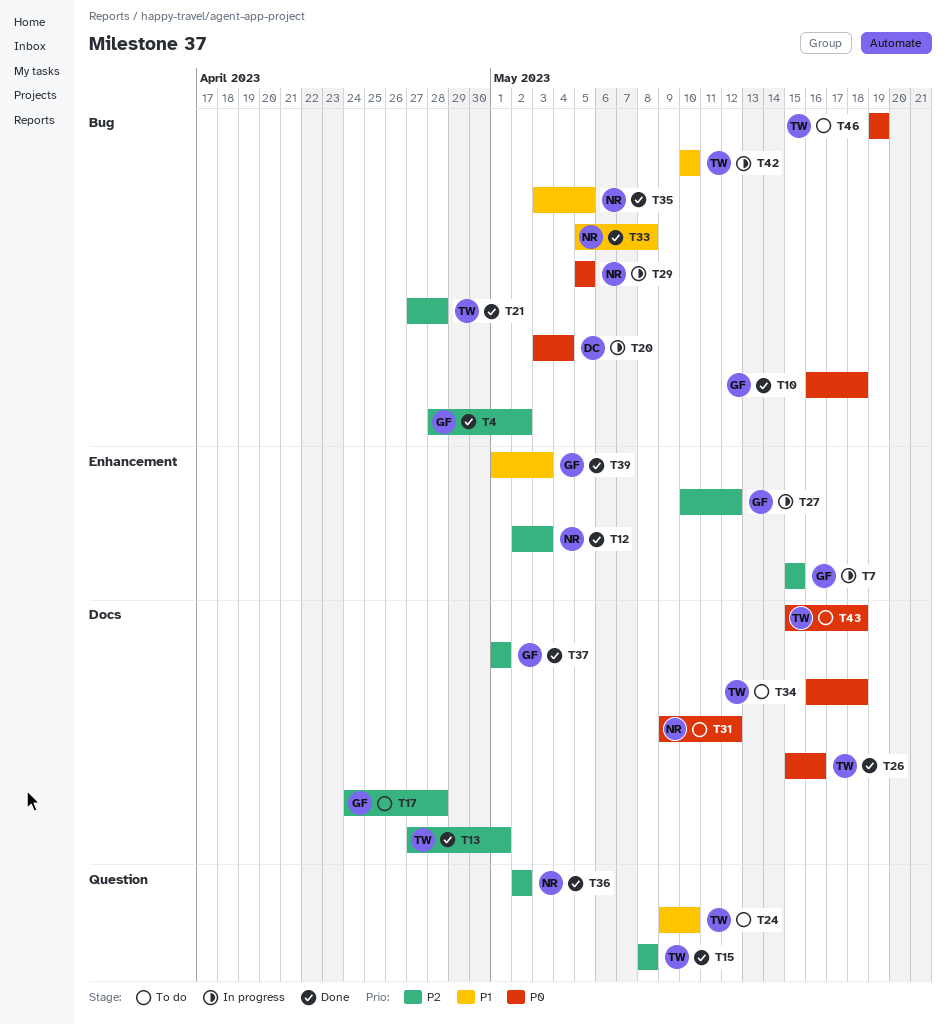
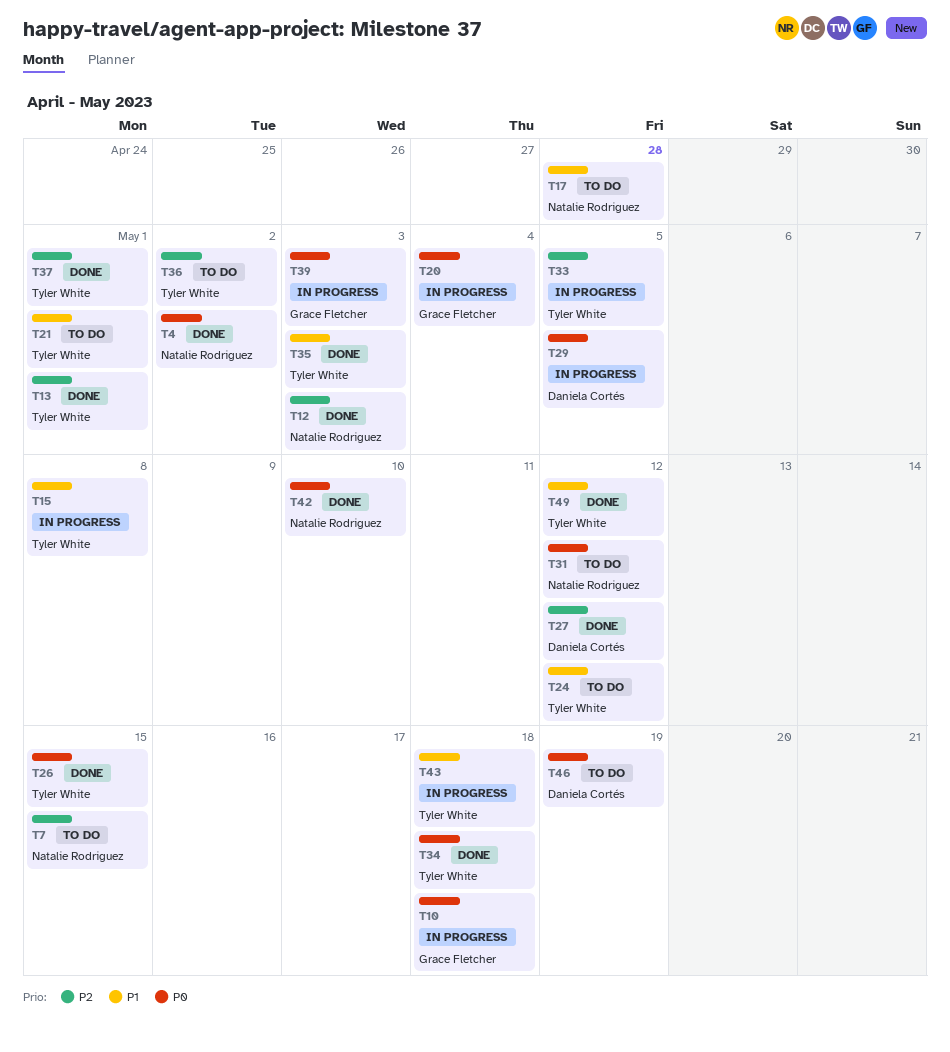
T4, owner: Grace Fletcher -> Natalie Rodriguez
T4, priority: P2 -> P0
T7, status: In progress -> To do
T7, owner: Grace Fletcher -> Natalie Rodriguez
T10, status: Done -> In progress
T15, status: Done -> In progress
T15, priority: P2 -> P1
T17, owner: Grace Fletcher -> Natalie Rodriguez
T17, priority: P2 -> P1
T20, owner: Daniela Cortés -> Grace Fletcher
T21, status: Done -> To do
T21, priority: P2 -> P1
T21, due: Apr 28 -> May 1
T24, due: May 10 -> May 12
T26, due: May 16 -> May 15
T27, status: In progress -> Done
T27, owner: Grace Fletcher -> Daniela Cortés
T29, owner: Natalie Rodriguez -> Daniela Cortés
T33, status: Done -> In progress
T33, owner: Natalie Rodriguez -> Tyler White
T33, priority: P1 -> P2
T33, due: May 8 -> May 5
T34, status: To do -> Done
T35, owner: Natalie Rodriguez -> Tyler White
T35, due: May 5 -> May 3
T36, status: Done -> To do
T36, owner: Natalie Rodriguez -> Tyler White
T37, owner: Grace Fletcher -> Tyler White
T39, status: Done -> In progress
T39, priority: P1 -> P0
T42, status: In progress -> Done
T42, owner: Tyler White -> Natalie Rodriguez
T42, priority: P1 -> P0
T43, status: To do -> In progress
T43, priority: P0 -> P1
T46, owner: Tyler White -> Daniela Cortés
T49: none -> present

